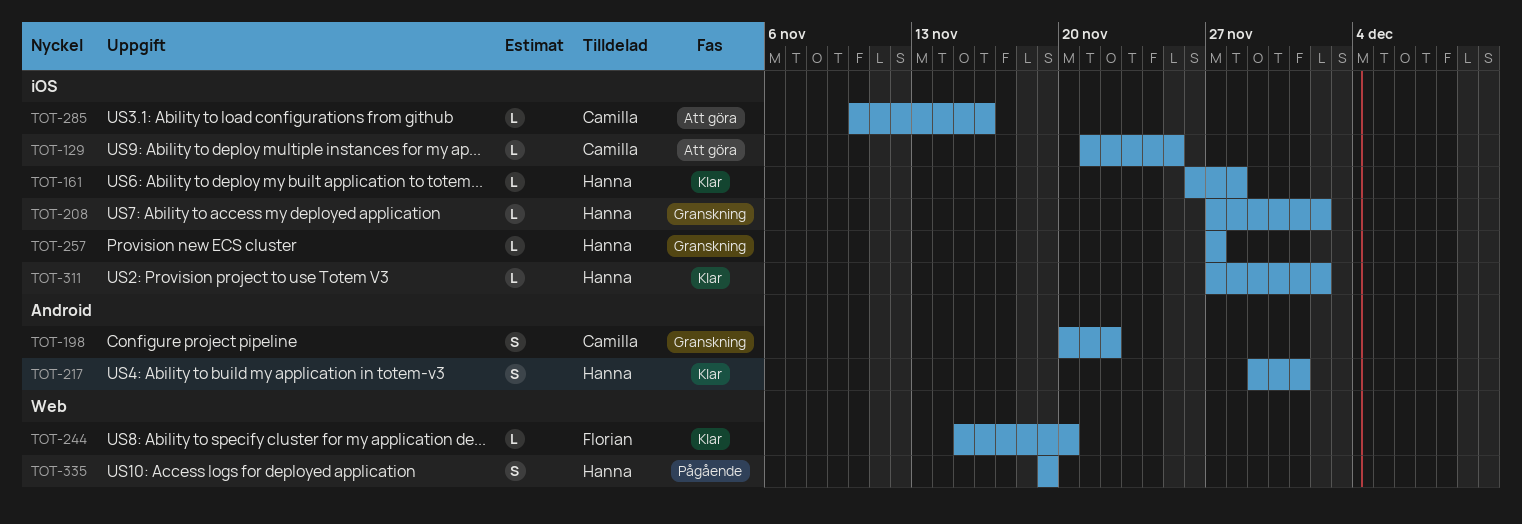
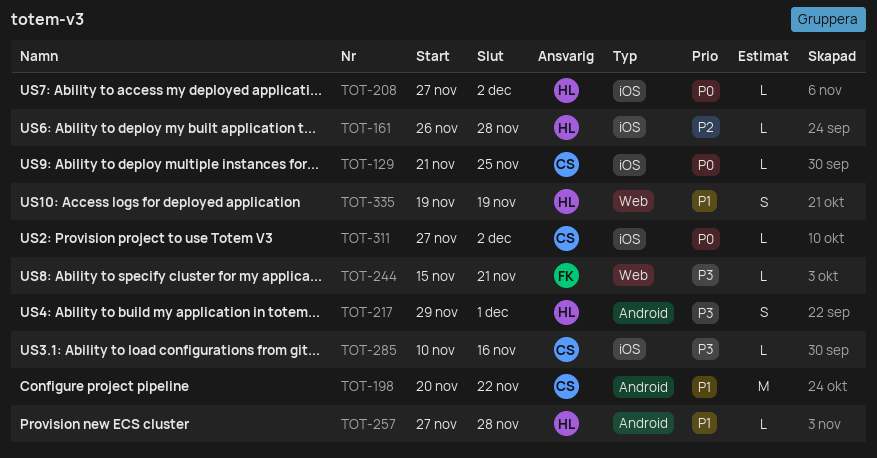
TOT-198, estimate: S -> M
TOT-244, due: Nov 20 -> Nov 21
TOT-257, label: iOS -> Android
TOT-257, due: Nov 27 -> Nov 28
TOT-311, owner: Hanna -> Camilla

